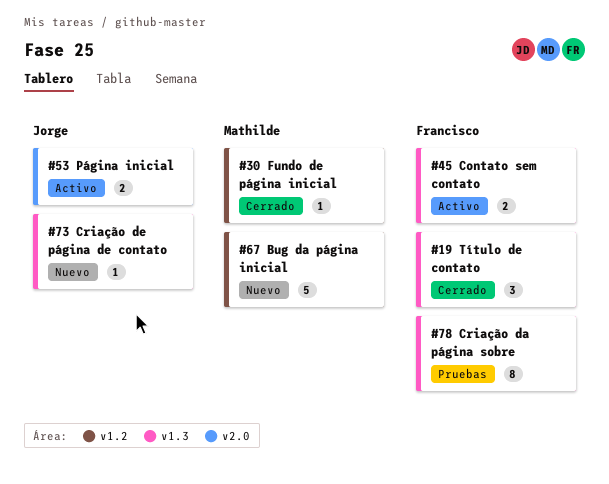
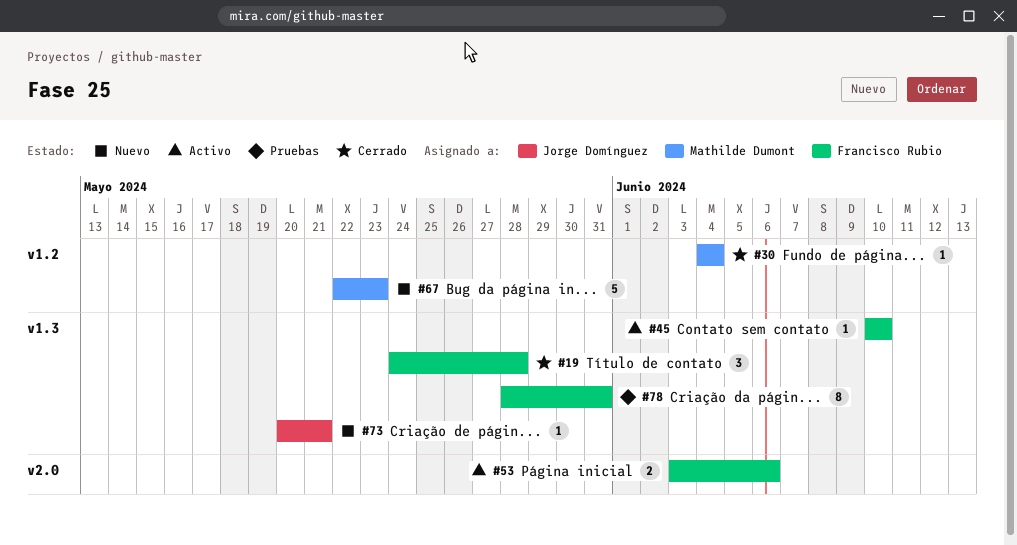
#45, estimate: 2 -> 1
#53, owner: Jorge Domínguez -> Francisco Rubio

